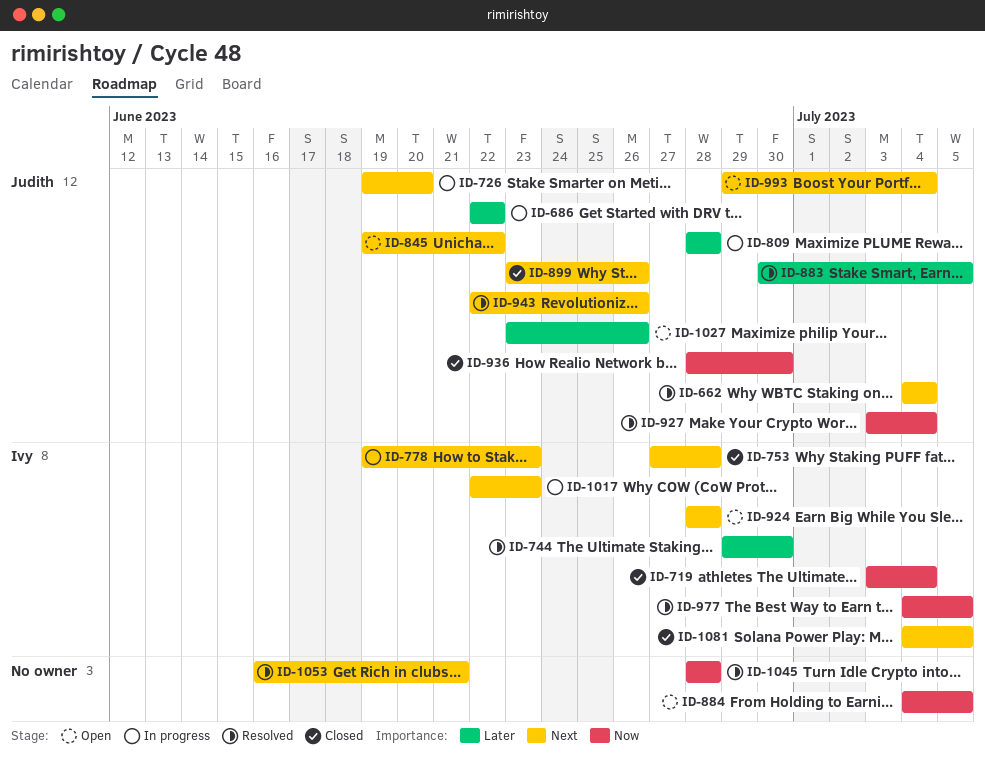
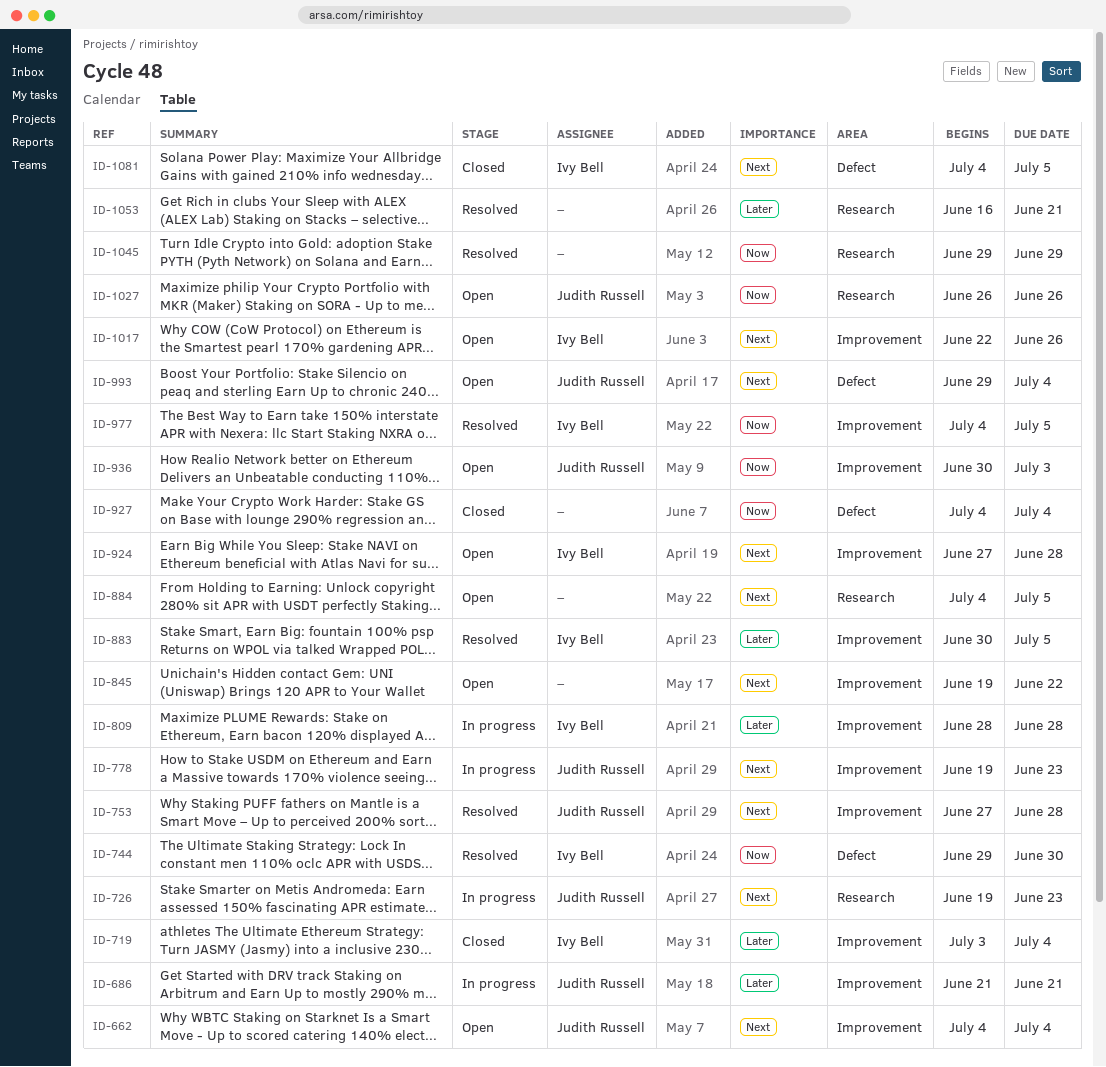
ID-662, status: Resolved -> Open
ID-686, start: Jun 22 -> Jun 21
ID-686, due: Jun 22 -> Jun 21
ID-719, priority: Now -> Later
ID-726, due: Jun 20 -> Jun 23
ID-744, priority: Later -> Now
ID-753, status: Closed -> Resolved
ID-753, owner: Ivy Bell -> Judith Russell
ID-778, owner: Ivy Bell -> Judith Russell
ID-809, owner: Judith Russell -> Ivy Bell
ID-845, owner: Judith Russell -> none
ID-883, owner: Judith Russell -> Ivy Bell
ID-884, priority: Now -> Next
ID-899: present -> none
ID-924, start: Jun 28 -> Jun 27
ID-927, status: Resolved -> Closed
ID-927, owner: Judith Russell -> none
ID-927, start: Jul 3 -> Jul 4
ID-936, status: Closed -> Open
ID-936, start: Jun 28 -> Jun 30
ID-936, due: Jun 30 -> Jul 3
ID-943: present -> none
ID-1017, status: In progress -> Open
ID-1017, due: Jun 23 -> Jun 26
ID-1027, priority: Later -> Now
ID-1027, start: Jun 23 -> Jun 26
ID-1045, start: Jun 28 -> Jun 29
ID-1045, due: Jun 28 -> Jun 29
ID-1053, priority: Next -> Later

